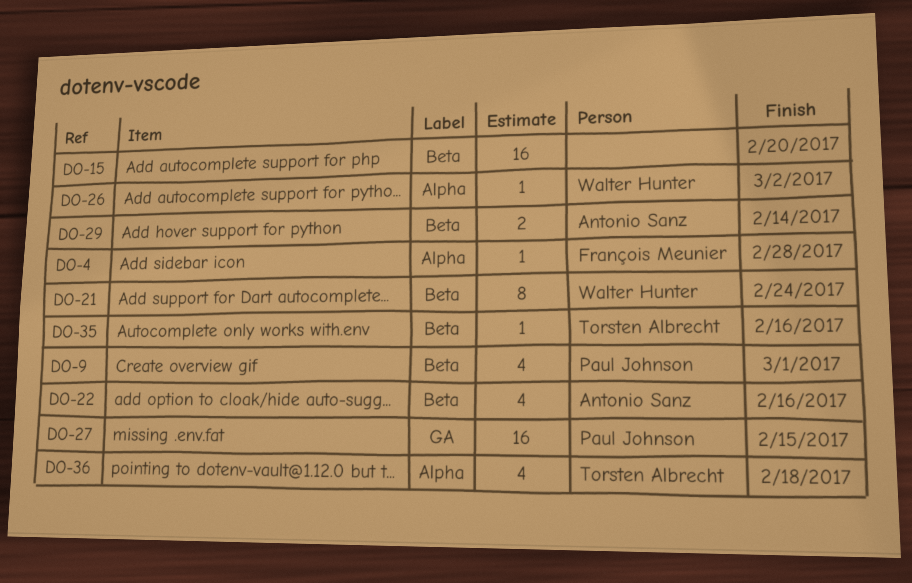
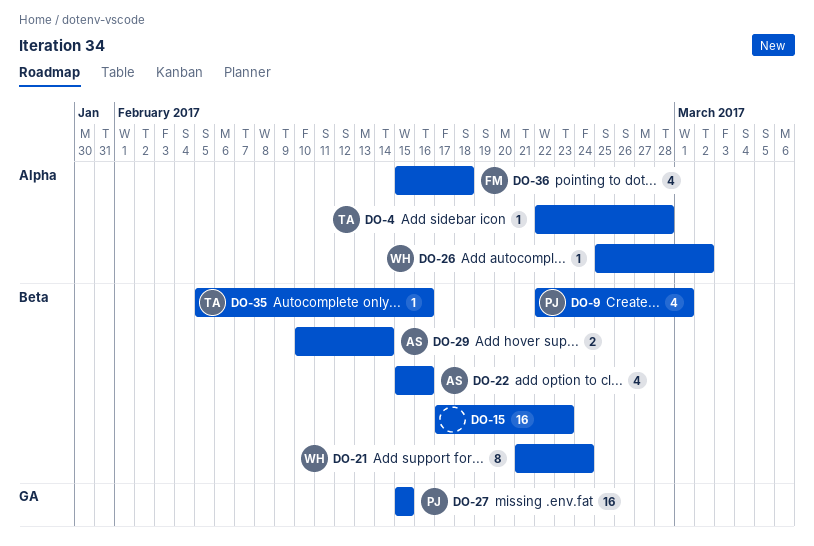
DO-4, owner: François Meunier -> Torsten Albrecht
DO-15, due: Feb 20 -> Feb 23
DO-36, owner: Torsten Albrecht -> François Meunier

